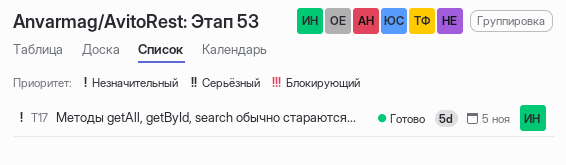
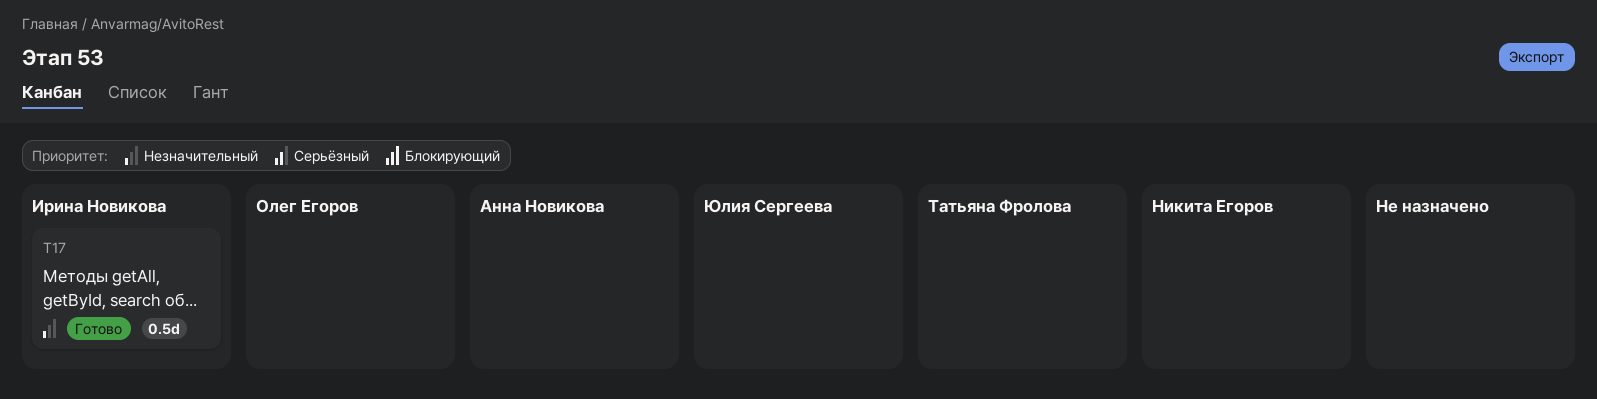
T17, estimate: 5d -> 0.5d

